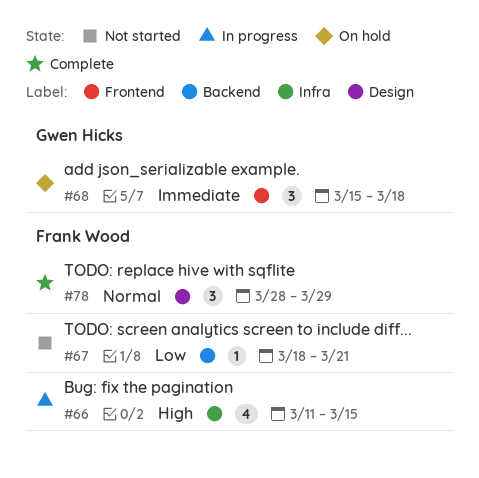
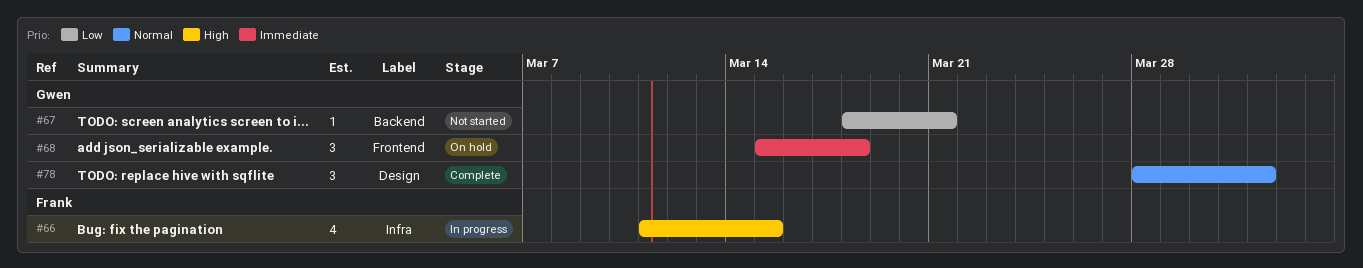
#67, owner: Frank Wood -> Gwen Hicks
#78, owner: Frank Wood -> Gwen Hicks
#78, due: Mar 29 -> Apr 1

